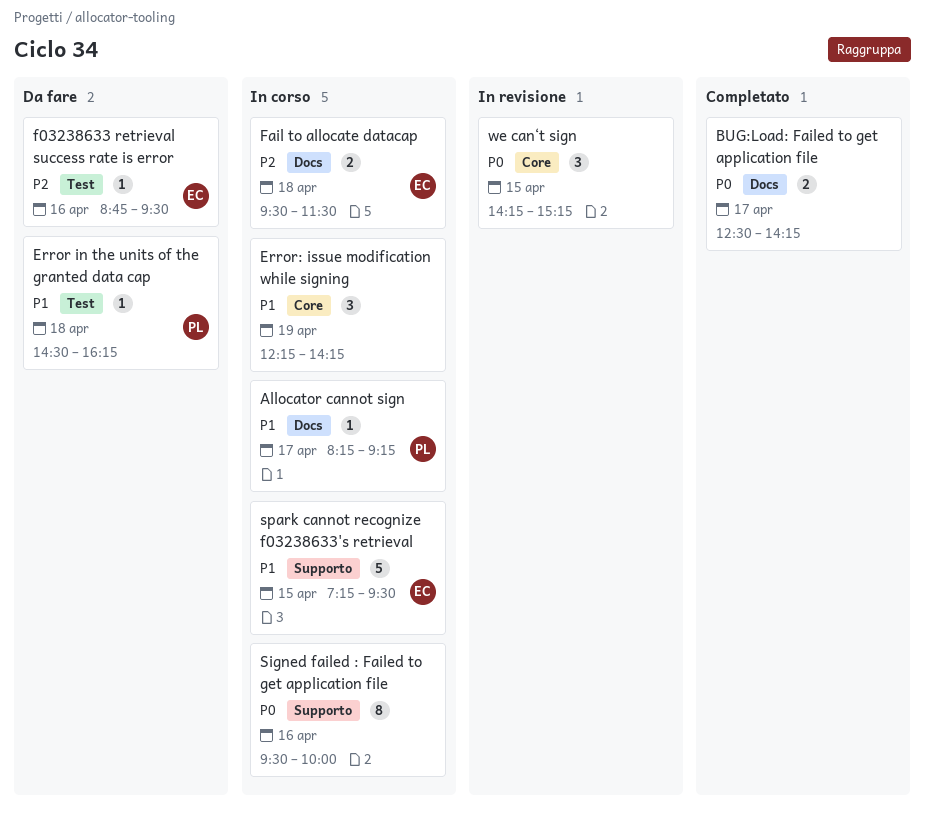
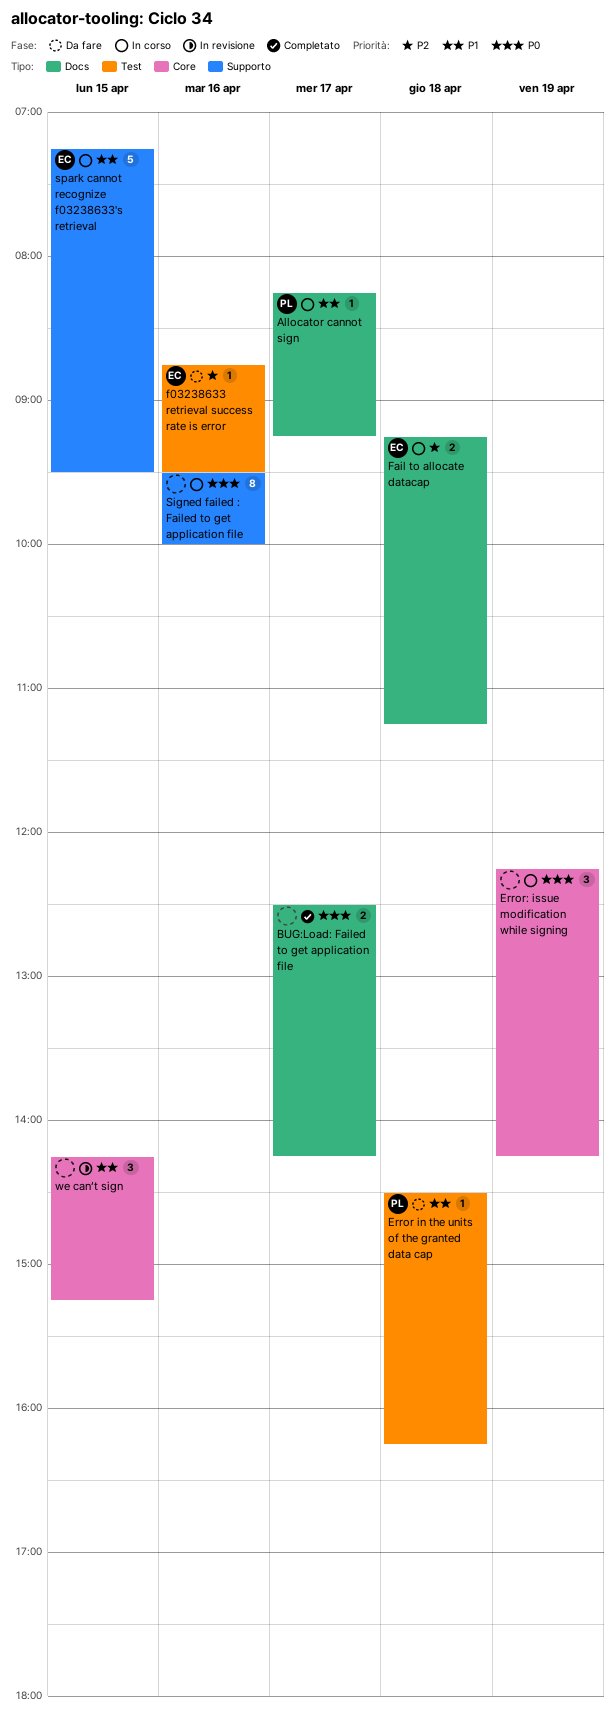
Error: issue modification while signing, priority: P1 -> P0
Fail to allocate datacap, begins: 09:30 -> 09:15
Fail to allocate datacap, ends: 11:30 -> 11:15
we can‘t sign, priority: P0 -> P1

